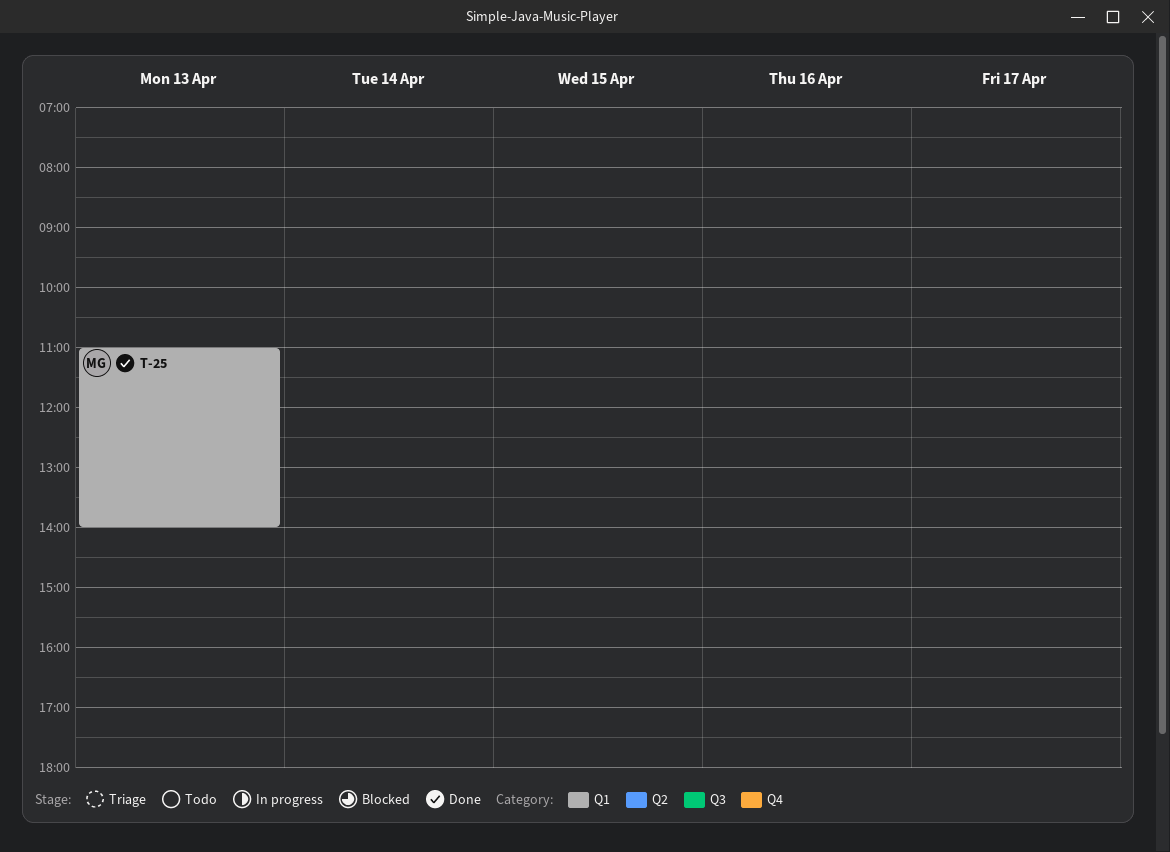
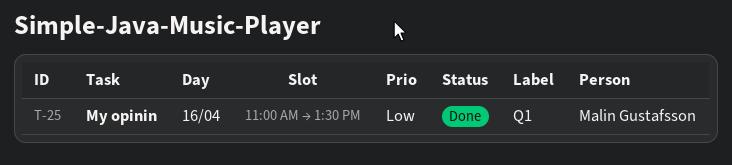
T-25, day: Apr 13 -> Apr 16
T-25, ends: 14:00 -> 13:30

